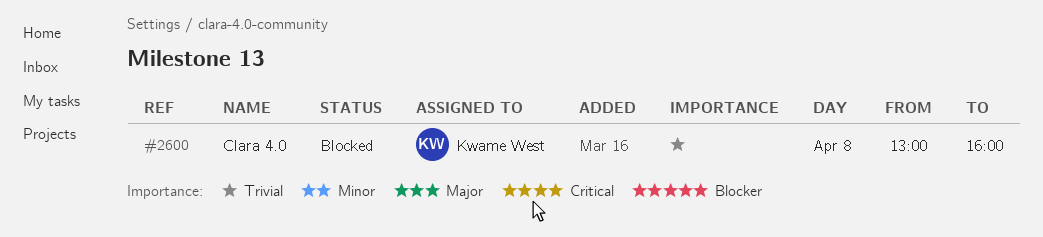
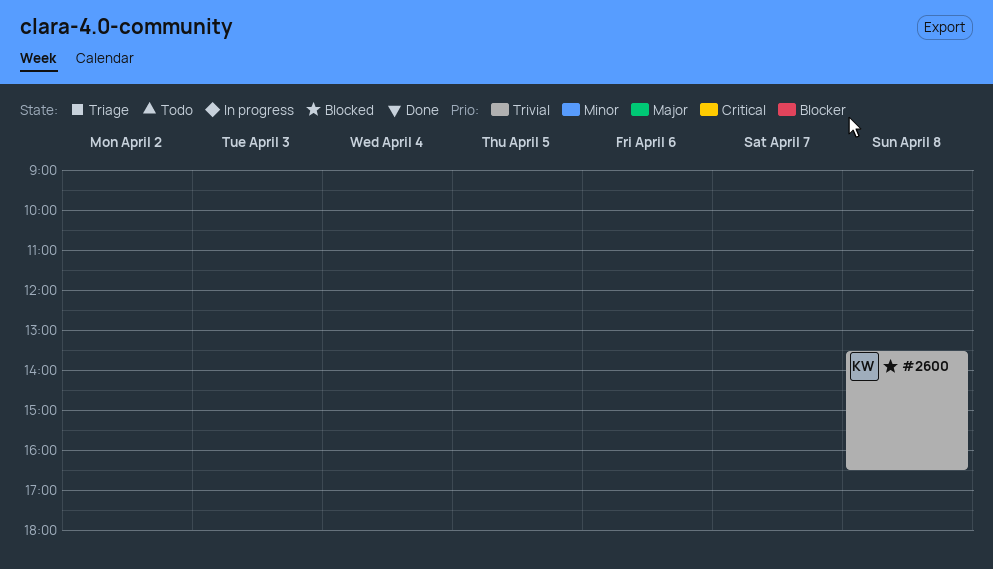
#2600, begins: 13:00 -> 13:30
#2600, ends: 16:00 -> 16:30

